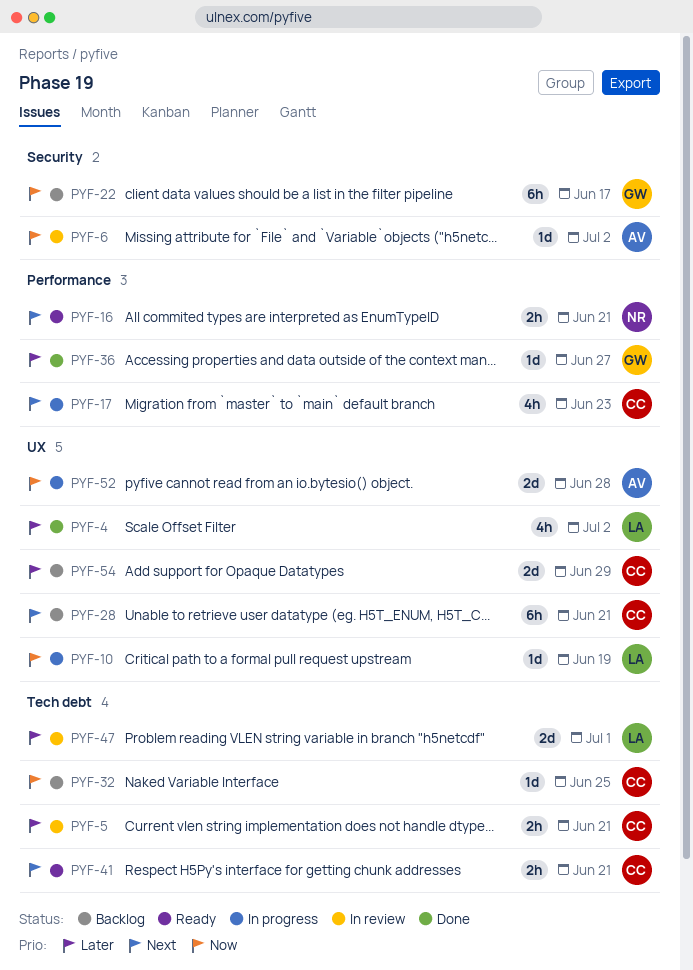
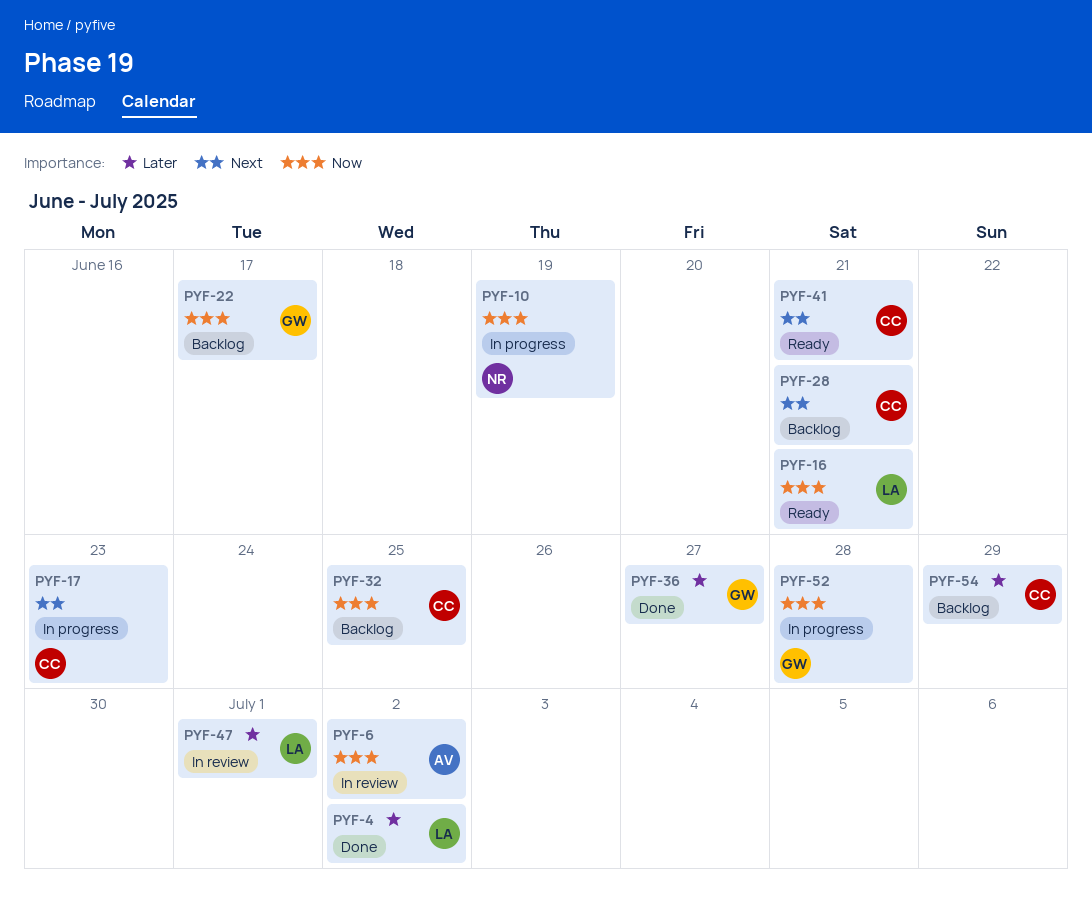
PYF-5: present -> none
PYF-10, owner: LA -> NR
PYF-16, owner: NR -> LA
PYF-16, priority: Next -> Now
PYF-52, owner: AV -> GW

